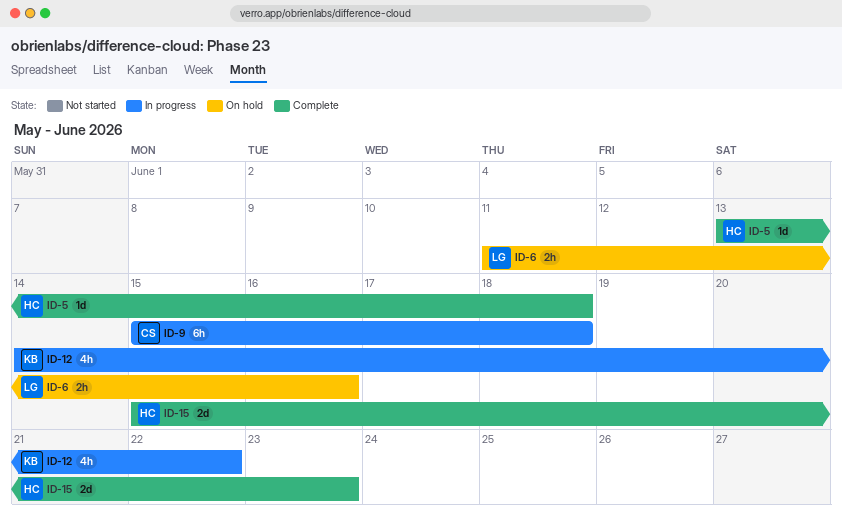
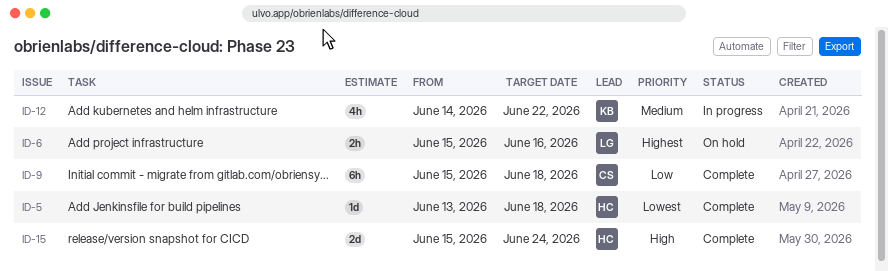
ID-6, start: Jun 11 -> Jun 15
ID-9, status: In progress -> Complete
ID-15, due: Jun 23 -> Jun 24

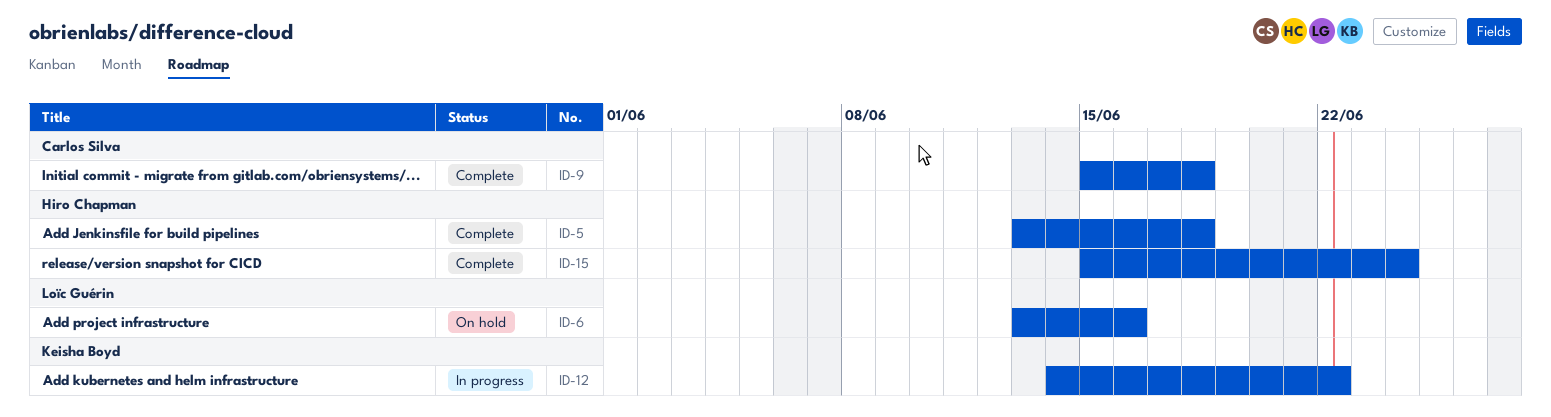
ID-6, start: Jun 15 -> Jun 13

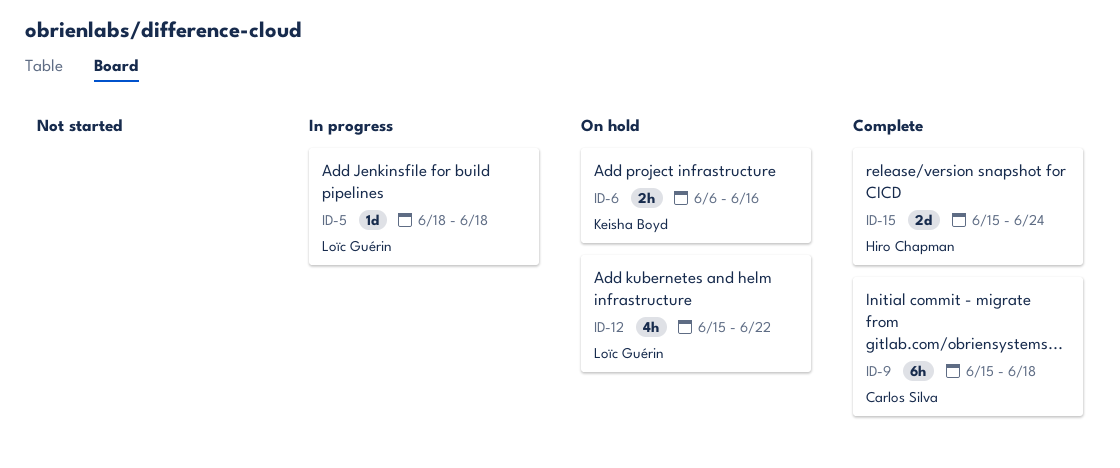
ID-5, status: Complete -> In progress
ID-5, owner: Hiro Chapman -> Loïc Guérin
ID-5, start: Jun 13 -> Jun 18
ID-6, owner: Loïc Guérin -> Keisha Boyd
ID-6, start: Jun 13 -> Jun 6
ID-12, status: In progress -> On hold
ID-12, owner: Keisha Boyd -> Loïc Guérin
ID-12, start: Jun 14 -> Jun 15

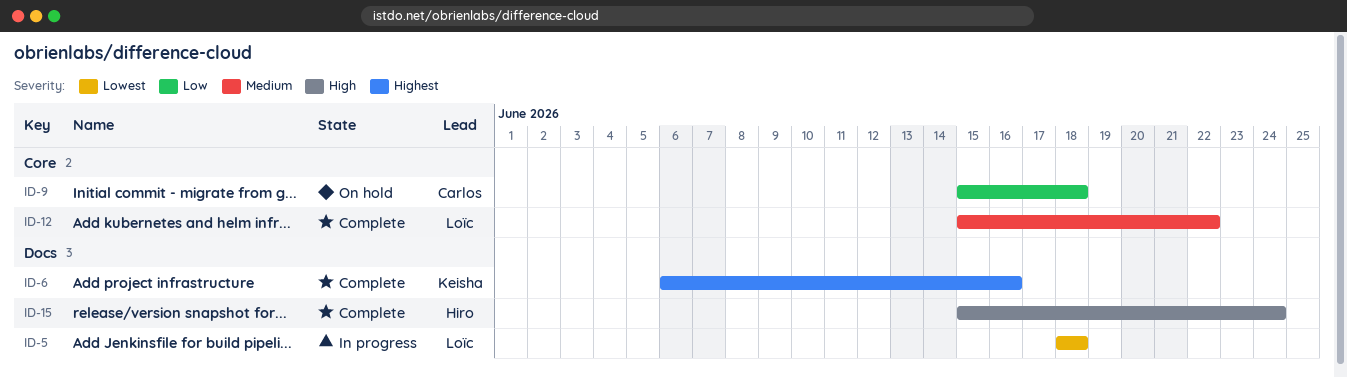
ID-6, status: On hold -> Complete
ID-9, status: Complete -> On hold
ID-12, status: On hold -> Complete

